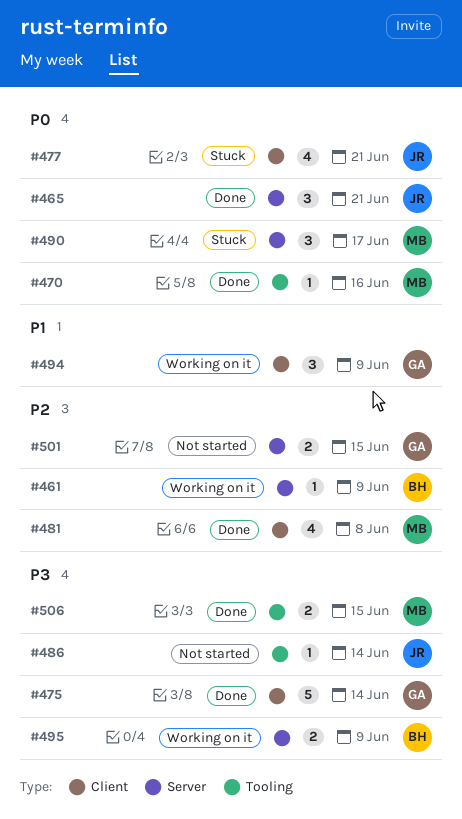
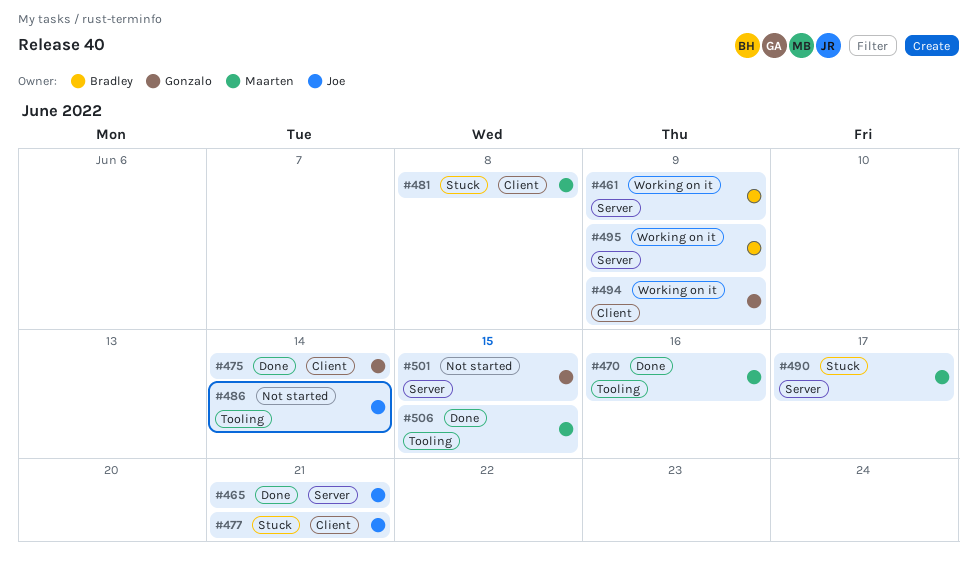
#481, status: Done -> Stuck

